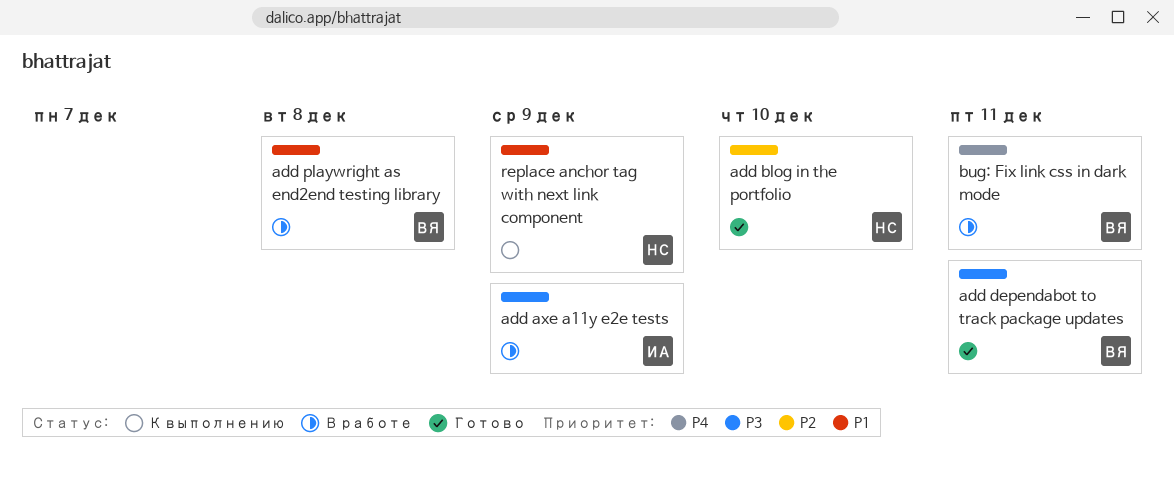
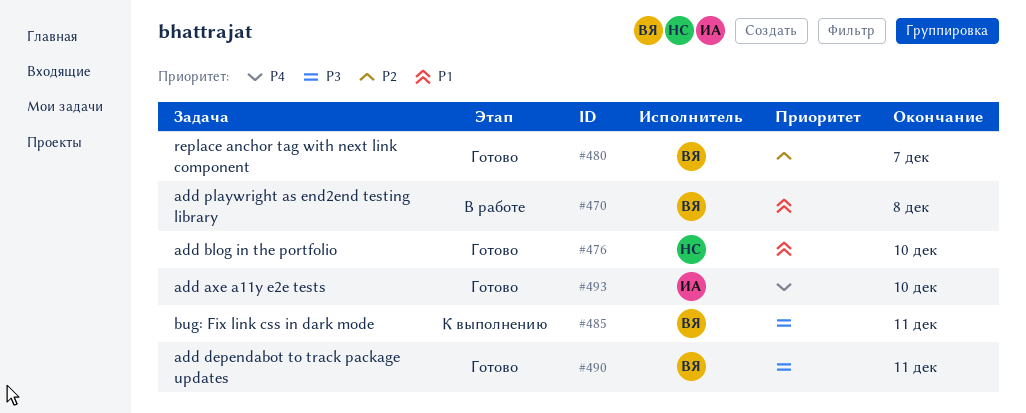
add axe a11y e2e tests, status: В работе -> Готово
add axe a11y e2e tests, priority: P3 -> P4
add axe a11y e2e tests, due: Dec 9 -> Dec 10
add blog in the portfolio, priority: P2 -> P1
bug: Fix link css in dark mode, status: В работе -> К выполнению
bug: Fix link css in dark mode, priority: P4 -> P3
replace anchor tag with next link component, status: К выполнению -> Готово
replace anchor tag with next link component, owner: НС -> ВЯ
replace anchor tag with next link component, priority: P1 -> P2
replace anchor tag with next link component, due: Dec 9 -> Dec 7

